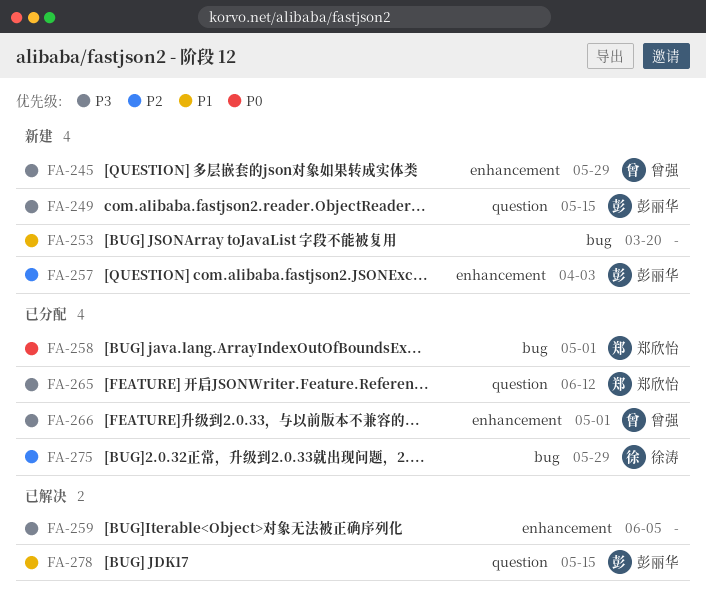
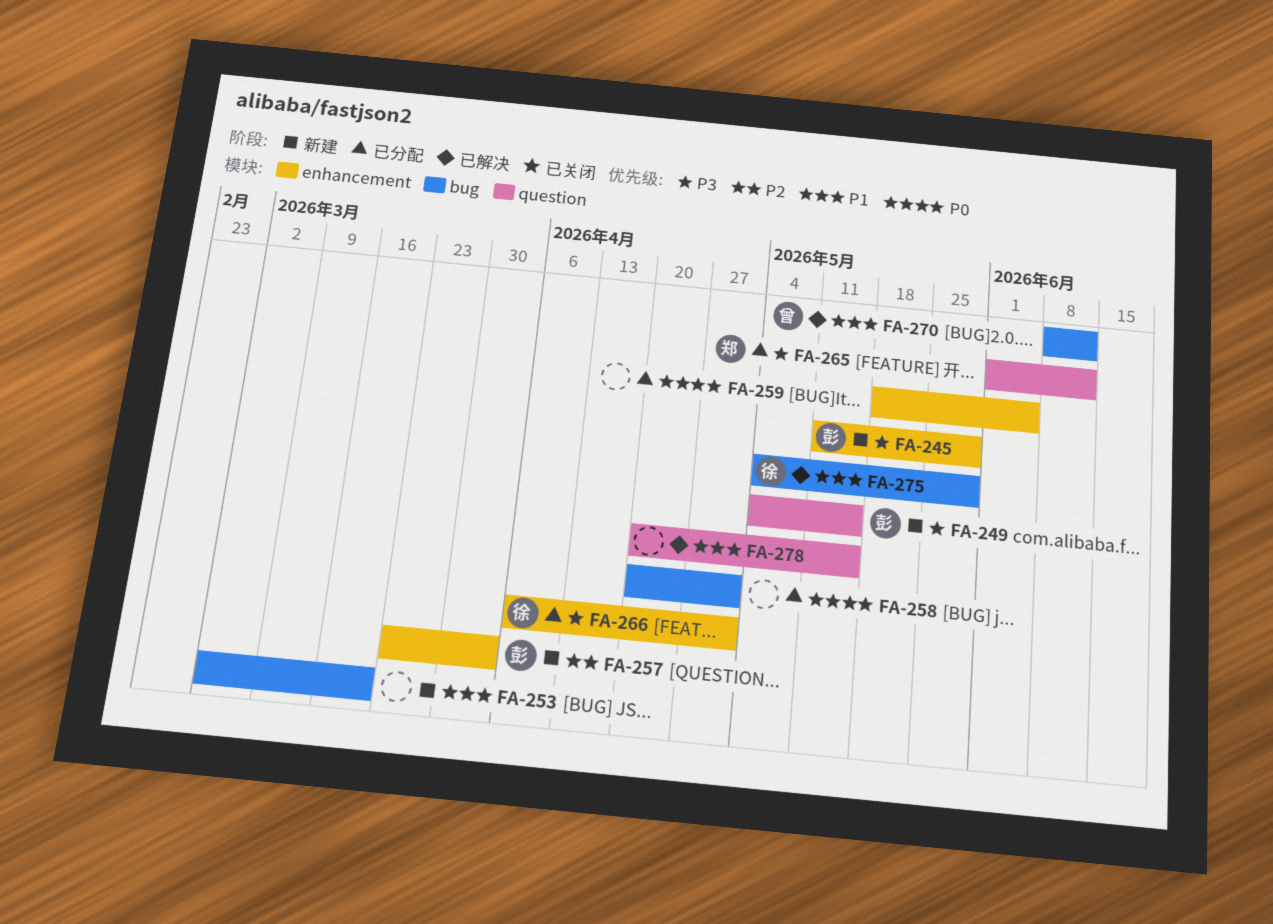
FA-245, owner: 曾强 -> 彭丽华
FA-258, owner: 郑欣怡 -> none
FA-259, status: 已解决 -> 已分配
FA-259, priority: P3 -> P0
FA-266, owner: 曾强 -> 徐涛
FA-270: none -> present
FA-275, status: 已分配 -> 已解决
FA-275, priority: P2 -> P1
FA-278, owner: 彭丽华 -> none

